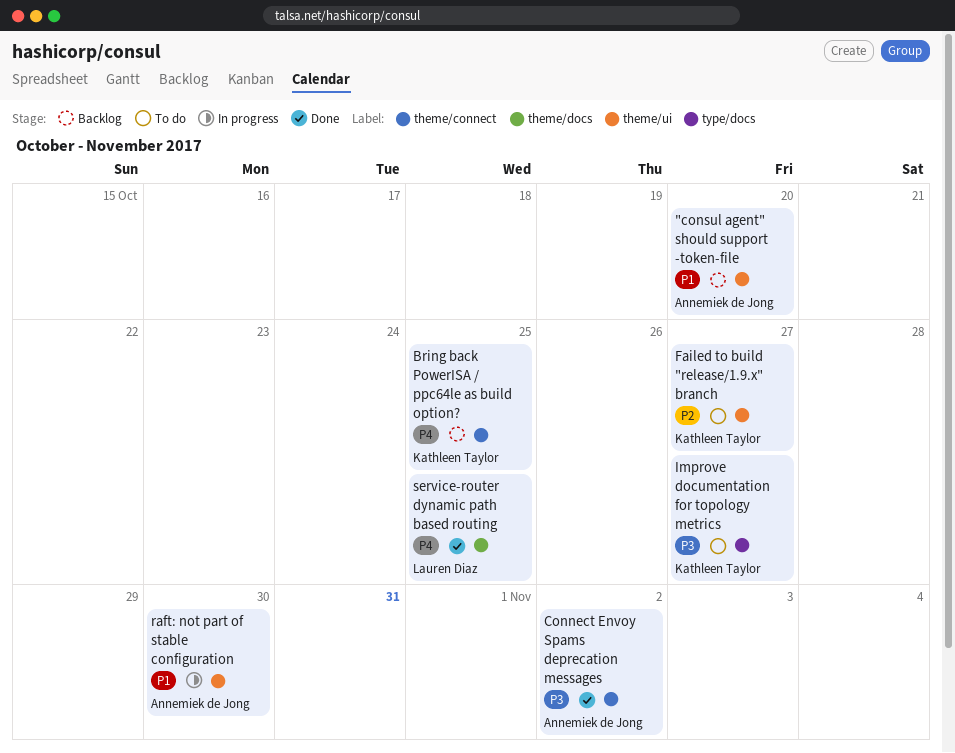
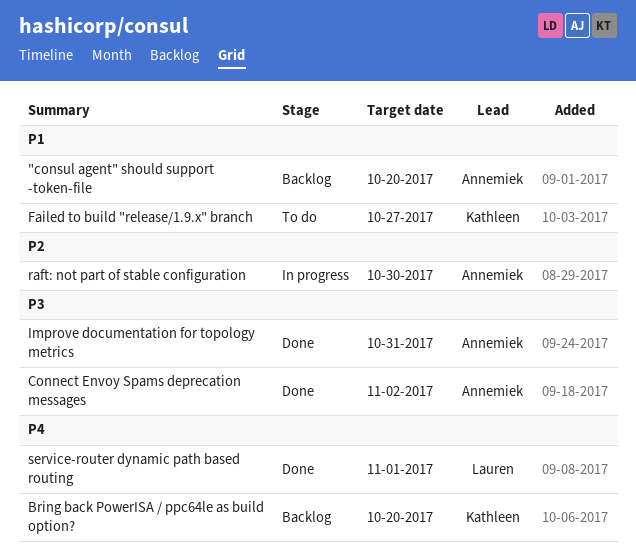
Bring back PowerISA / ppc64le as build option?, due: Oct 25 -> Oct 20
Failed to build "release/1.9.x" branch, priority: P2 -> P1
Improve documentation for topology metrics, status: To do -> Done
Improve documentation for topology metrics, owner: Kathleen Taylor -> Annemiek de Jong
Improve documentation for topology metrics, due: Oct 27 -> Oct 31
raft: not part of stable configuration, priority: P1 -> P2
service-router dynamic path based routing, due: Oct 25 -> Nov 1

